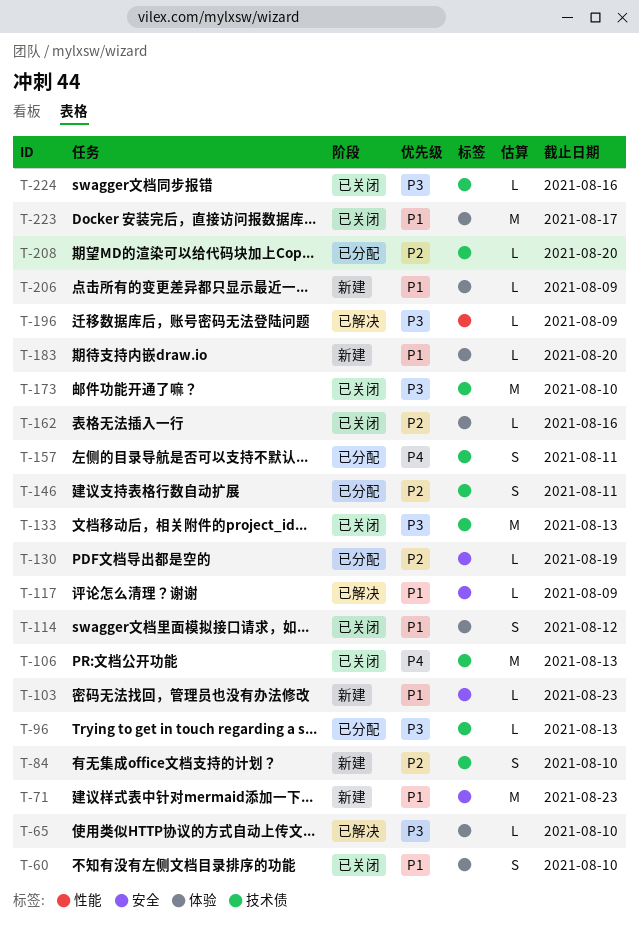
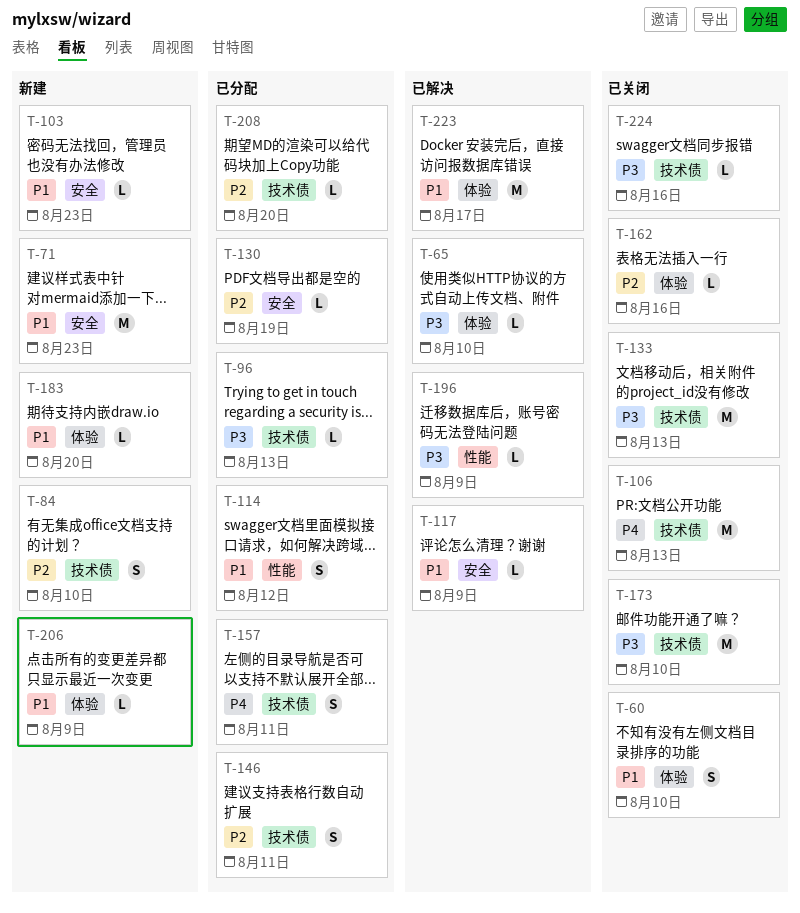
T-114, status: 已关闭 -> 已分配
T-114, label: 体验 -> 性能
T-223, status: 已关闭 -> 已解决

